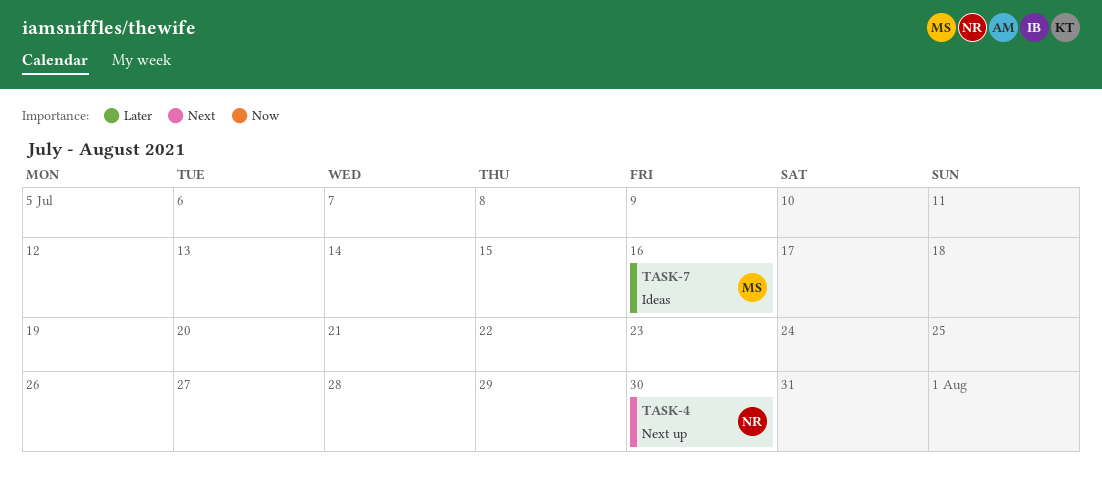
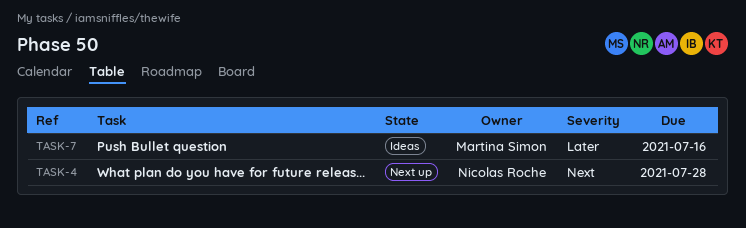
TASK-4, due: Jul 30 -> Jul 28

